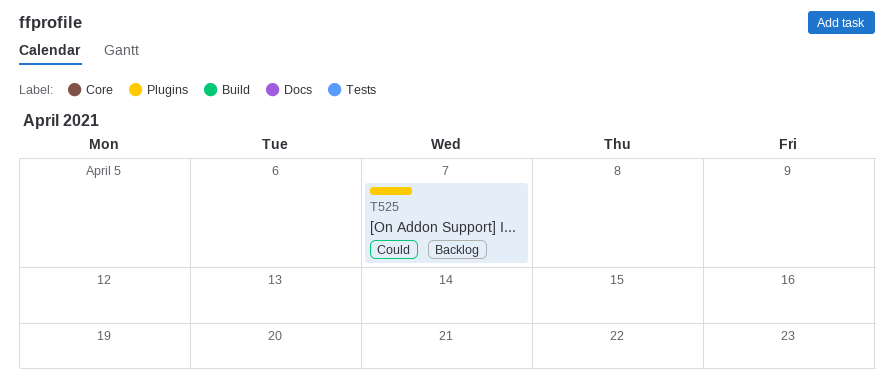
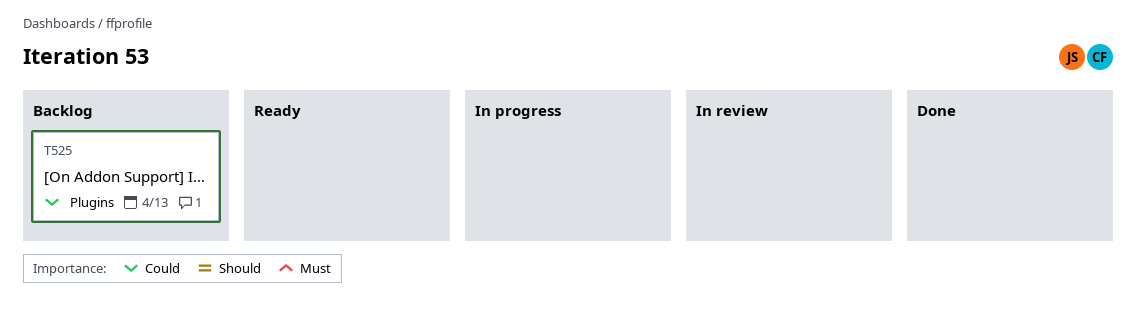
T525, due: Apr 7 -> Apr 13

